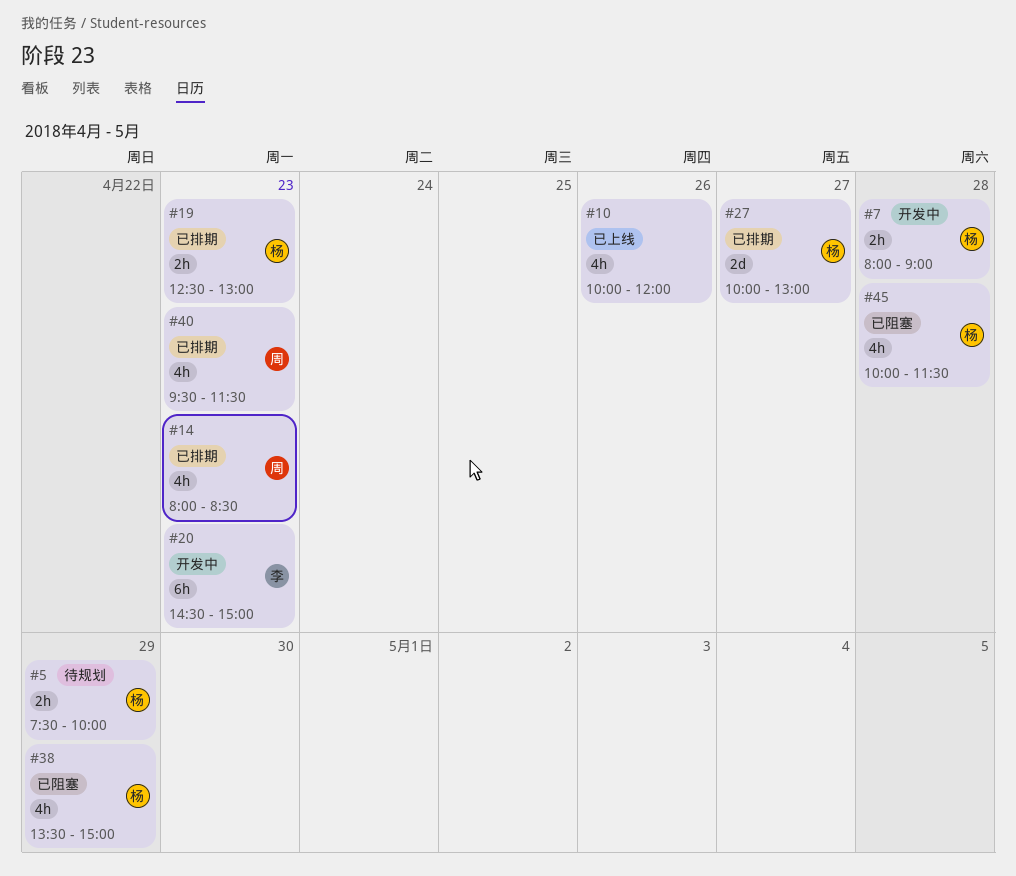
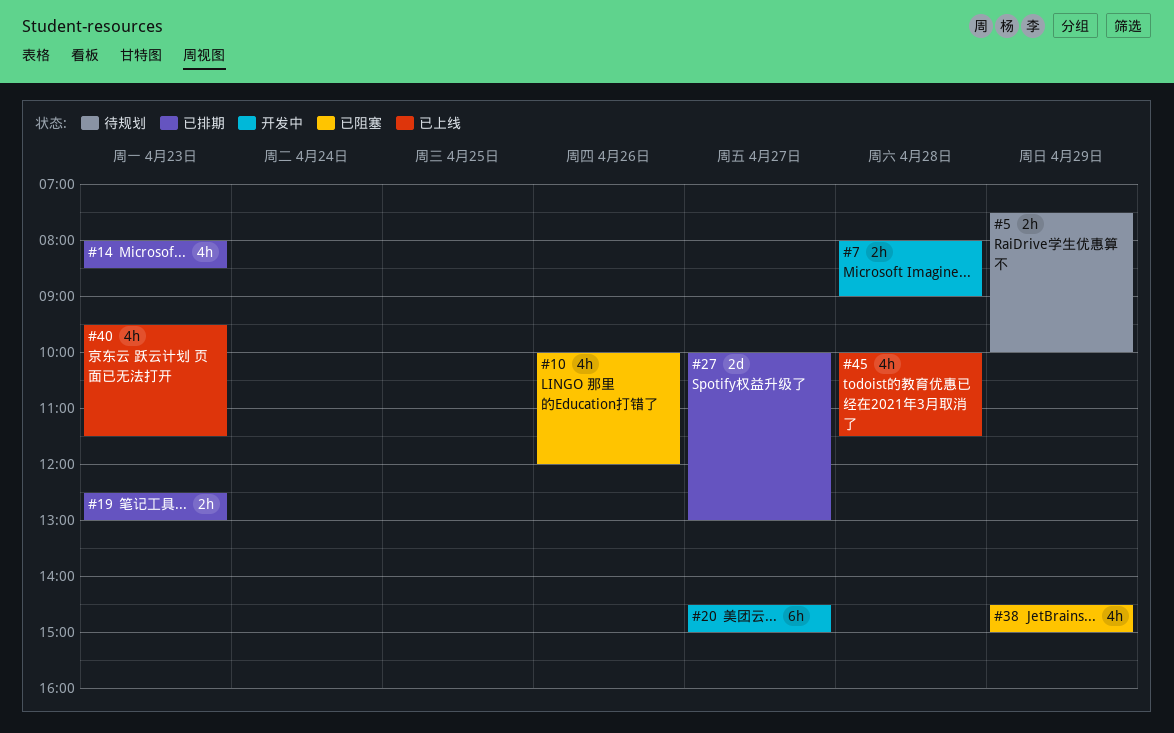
#10, status: 已上线 -> 已阻塞
#20, day: Apr 23 -> Apr 27
#38, begins: 13:30 -> 14:30
#40, status: 已排期 -> 已上线
#45, status: 已阻塞 -> 已上线

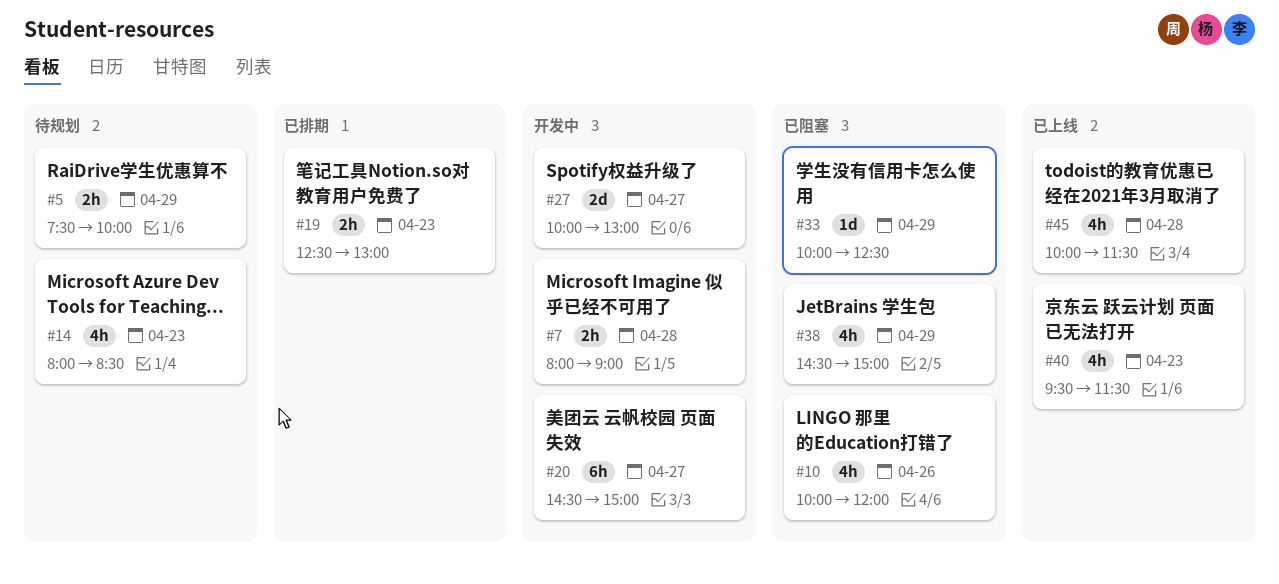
#14, status: 已排期 -> 待规划
#27, status: 已排期 -> 开发中
#33: none -> present

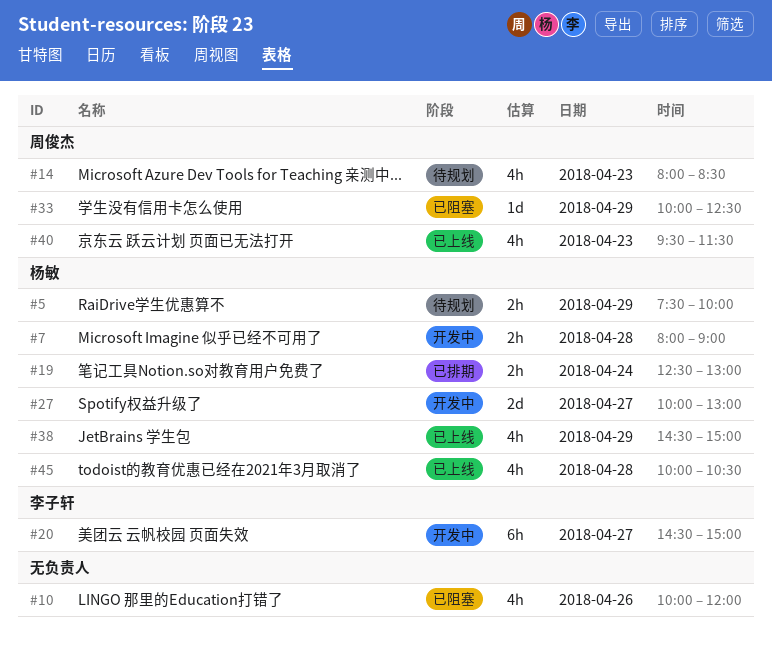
#19, day: Apr 23 -> Apr 24
#38, status: 已阻塞 -> 已上线
#45, ends: 11:30 -> 10:30

